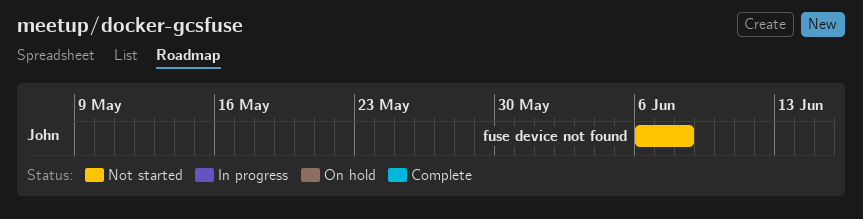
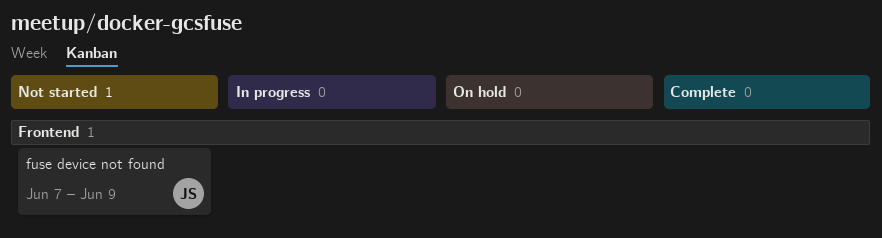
fuse device not found, start: Jun 6 -> Jun 7
fuse device not found, due: Jun 8 -> Jun 9

